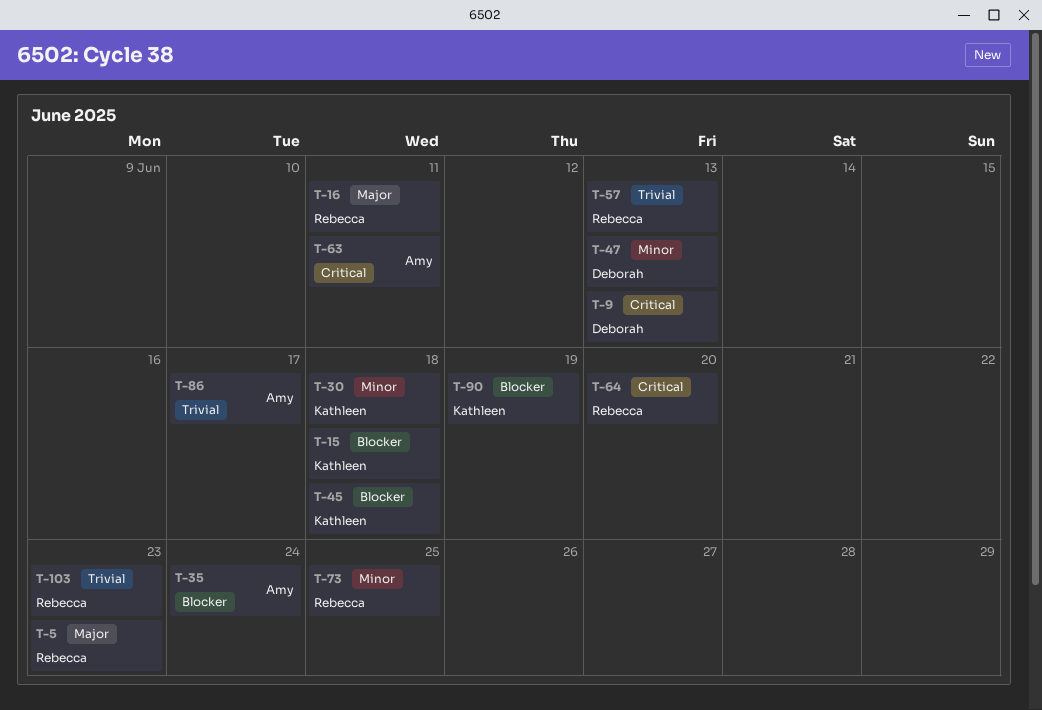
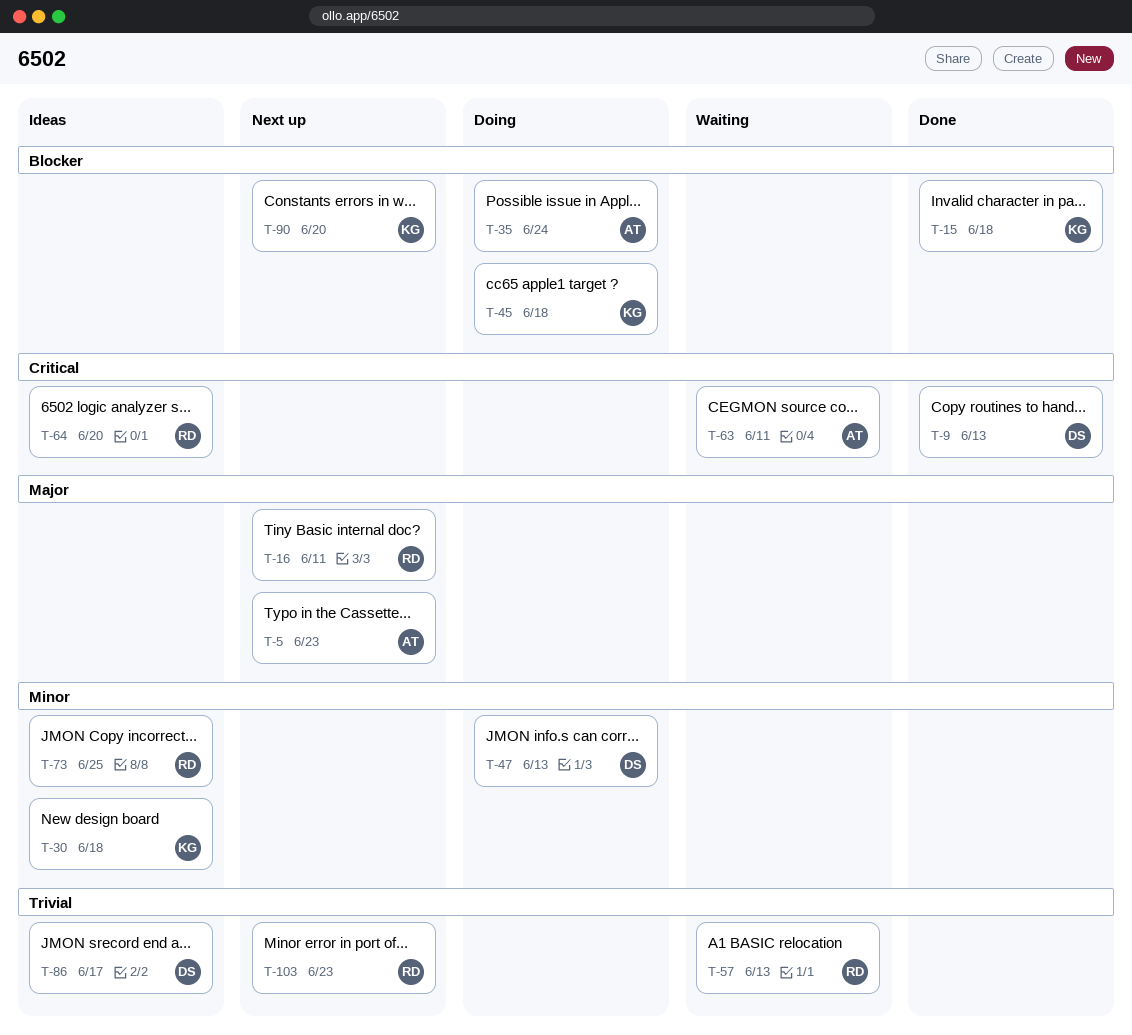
T-5, owner: Rebecca -> Amy
T-86, owner: Amy -> Deborah
T-90, due: Jun 19 -> Jun 20

